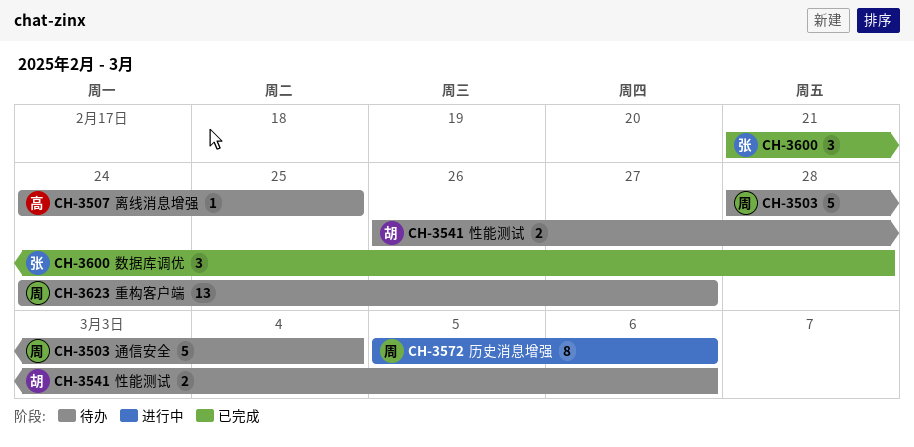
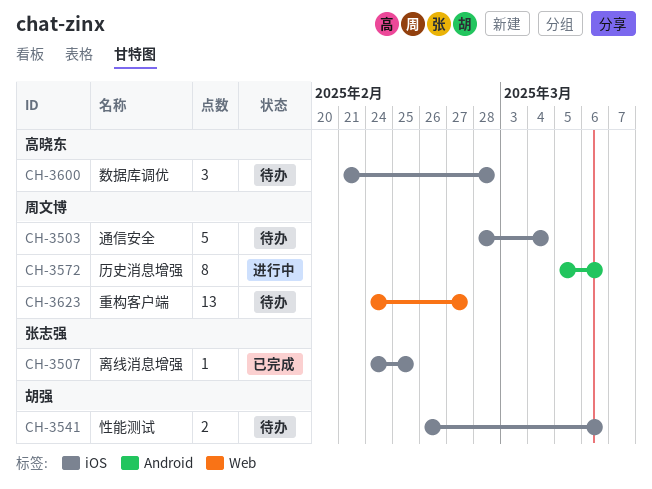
CH-3507, status: 待办 -> 已完成
CH-3507, owner: 高晓东 -> 张志强
CH-3600, status: 已完成 -> 待办
CH-3600, owner: 张志强 -> 高晓东

